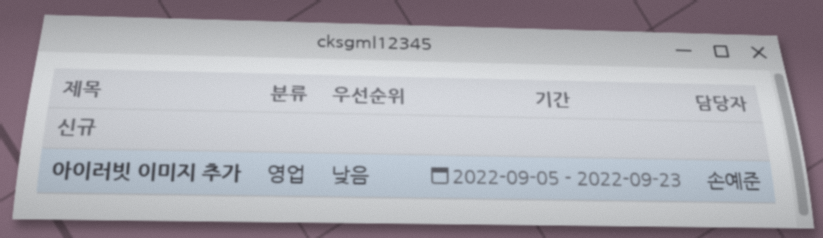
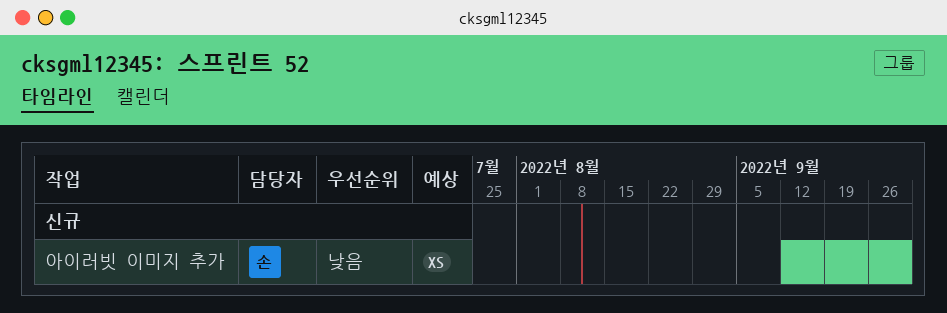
아이러빗 이미지 추가, start: Sep 5 -> Sep 12
아이러빗 이미지 추가, due: Sep 23 -> Sep 30

